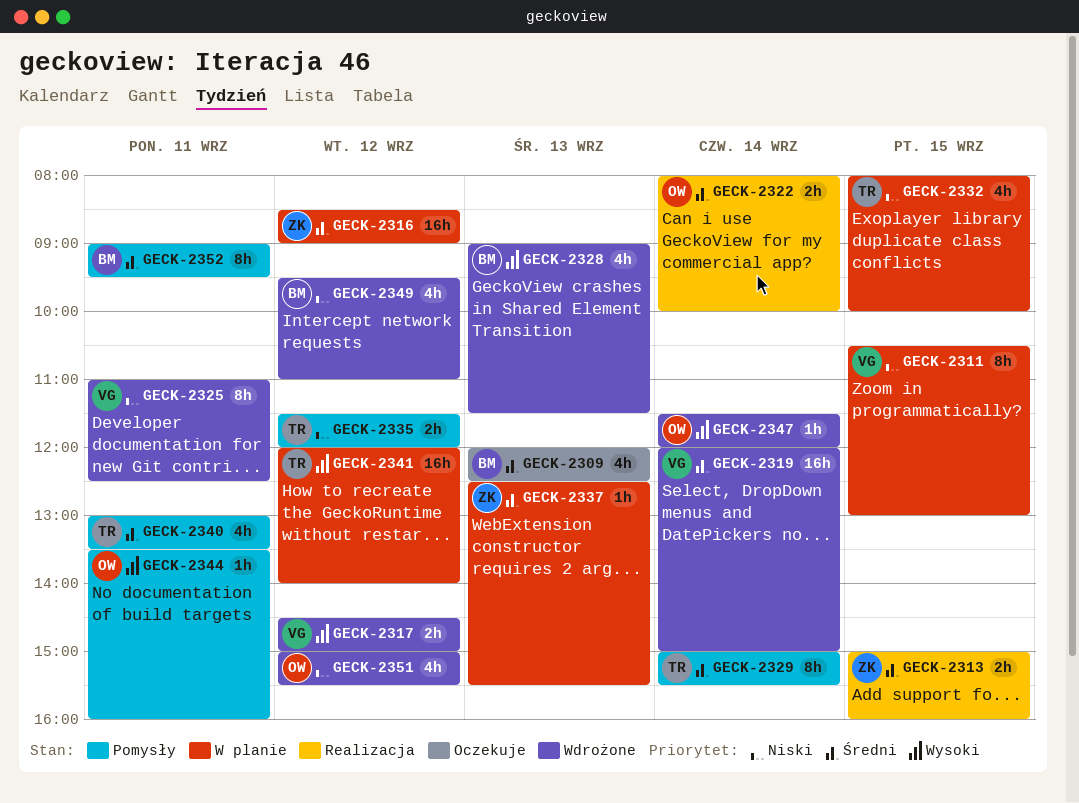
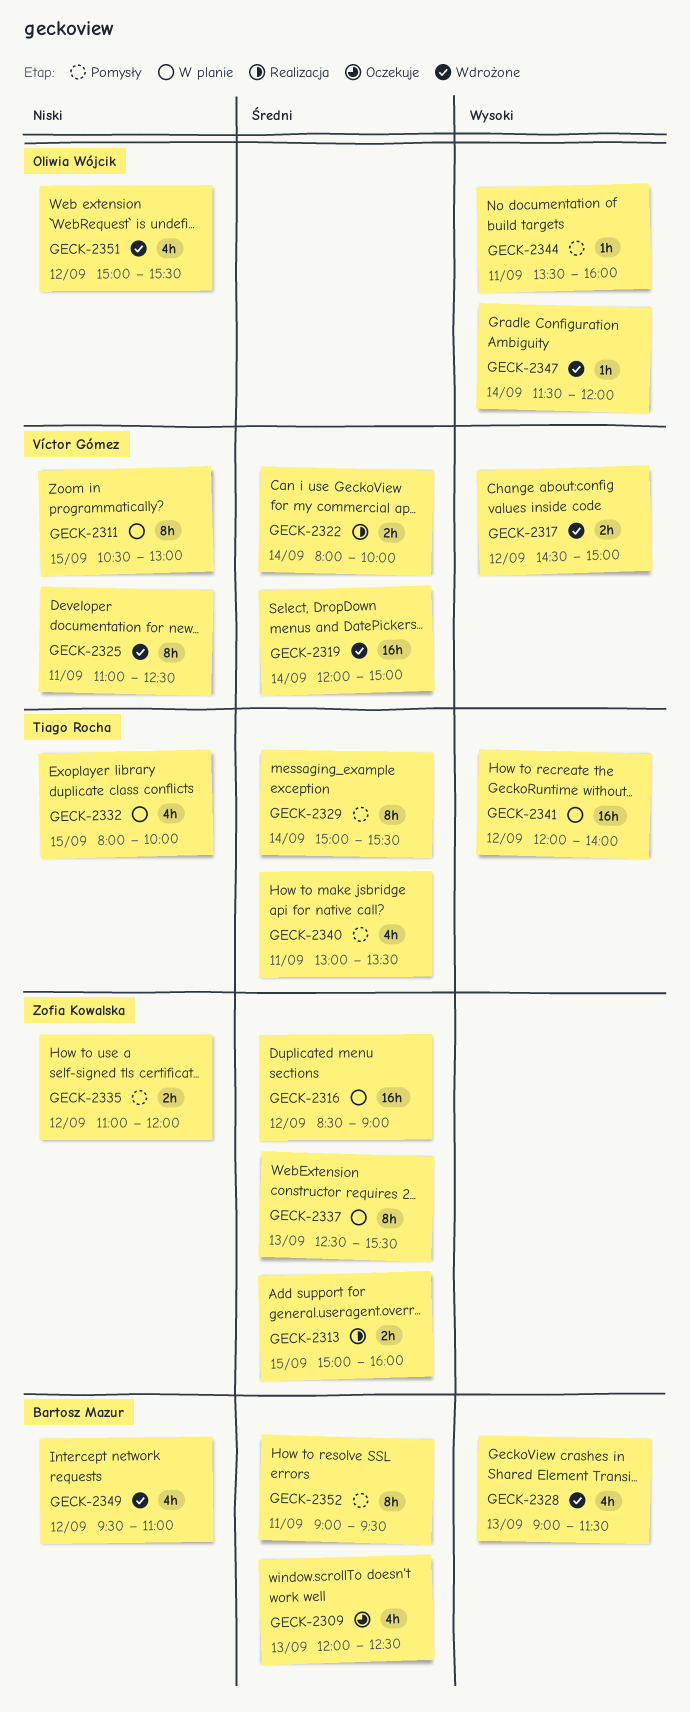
GECK-2322, owner: Oliwia Wójcik -> Víctor Gómez
GECK-2335, owner: Tiago Rocha -> Zofia Kowalska
GECK-2335, begins: 11:30 -> 11:00
GECK-2337, estimate: 1h -> 8h

